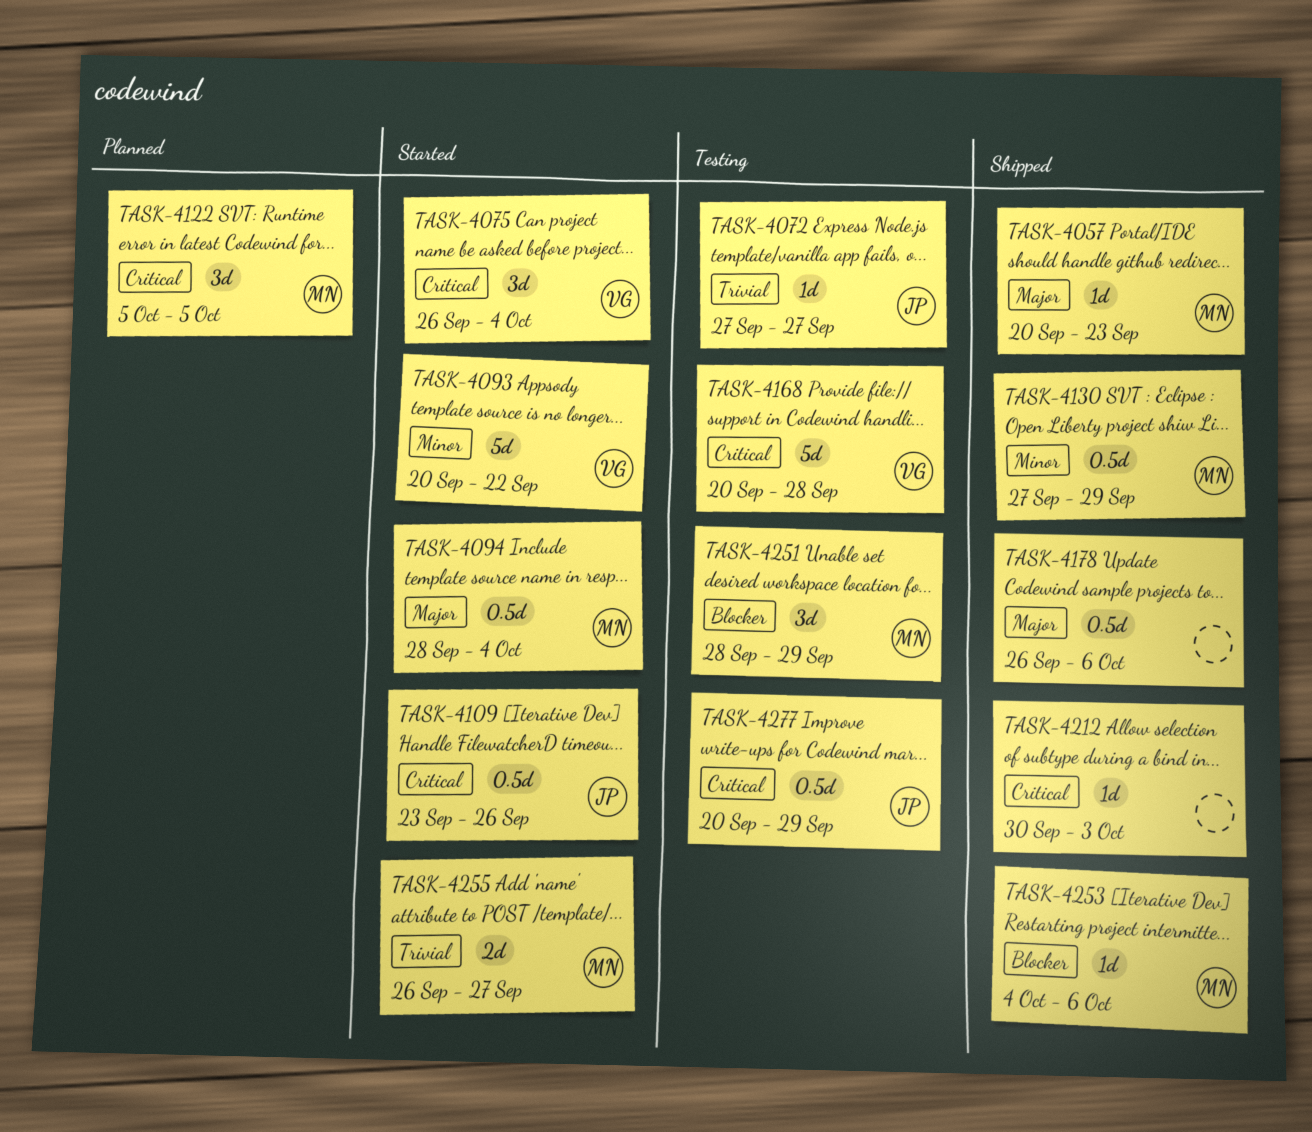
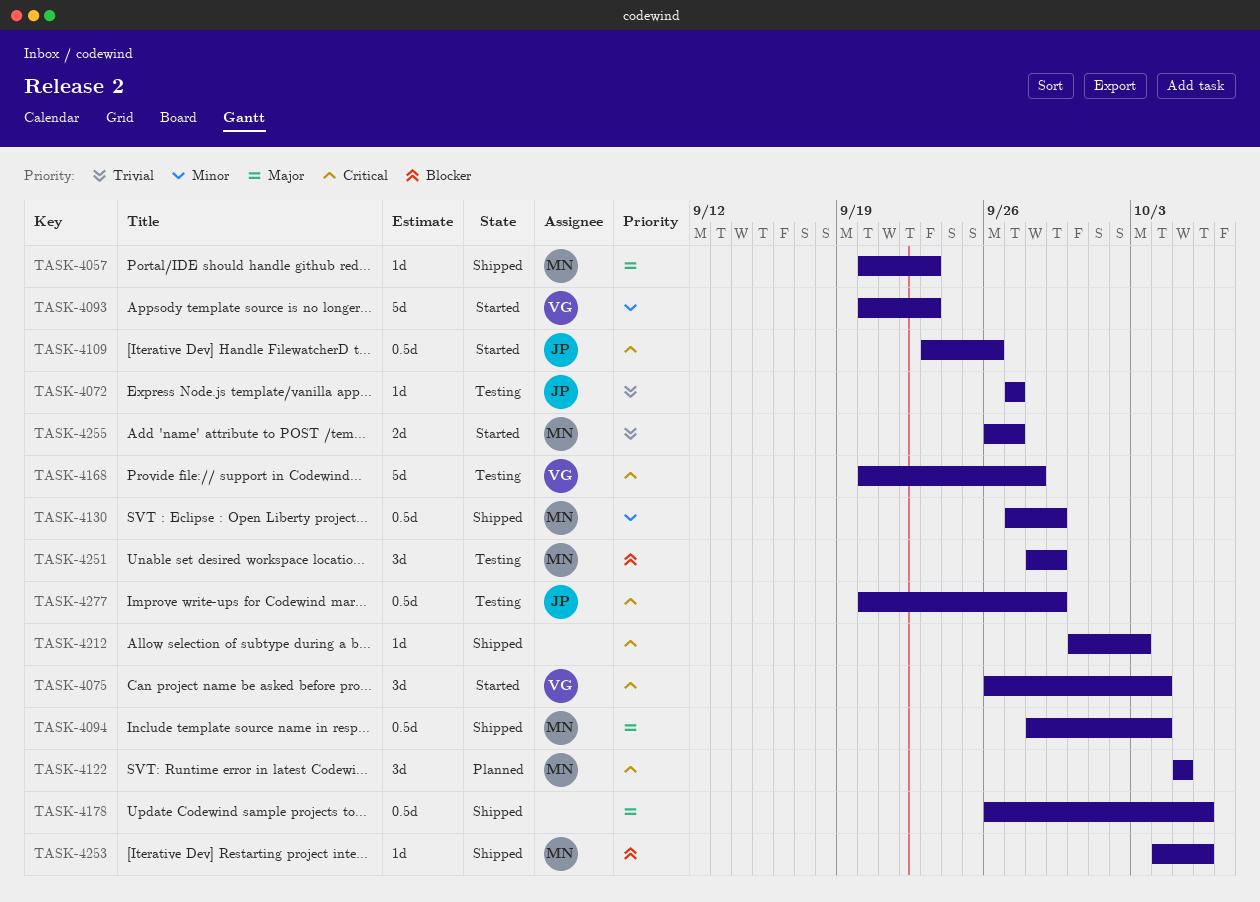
TASK-4093, due: Sep 22 -> Sep 23
TASK-4094, status: Started -> Shipped

